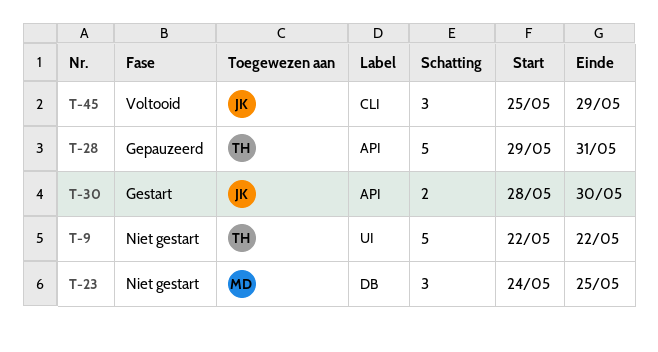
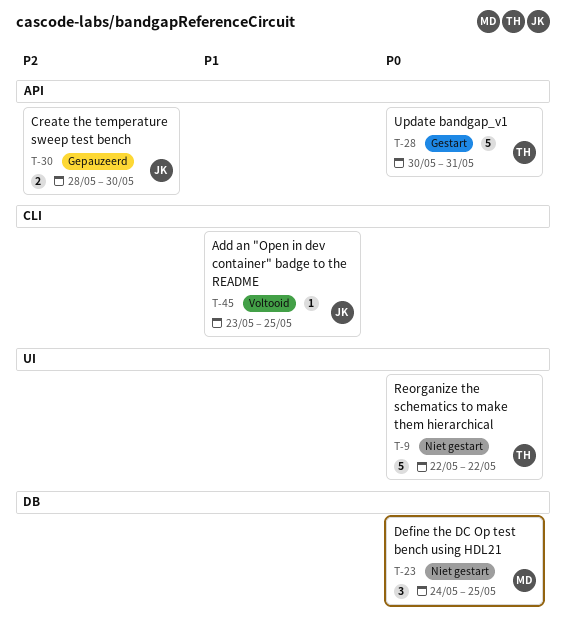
T-28, status: Gepauzeerd -> Gestart
T-28, start: May 29 -> May 30
T-30, status: Gestart -> Gepauzeerd
T-45, estimate: 3 -> 1
T-45, start: May 25 -> May 23
T-45, due: May 29 -> May 25

